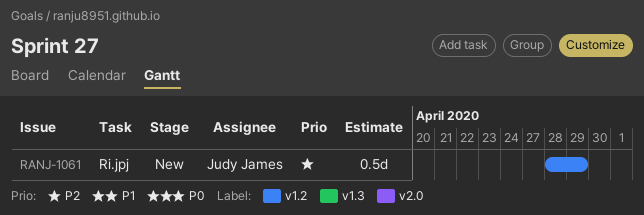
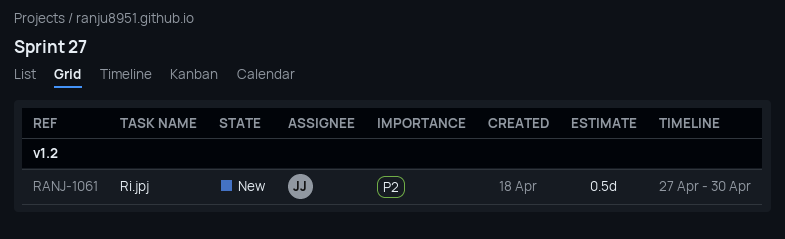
RANJ-1061, start: Apr 28 -> Apr 27
RANJ-1061, due: Apr 29 -> Apr 30

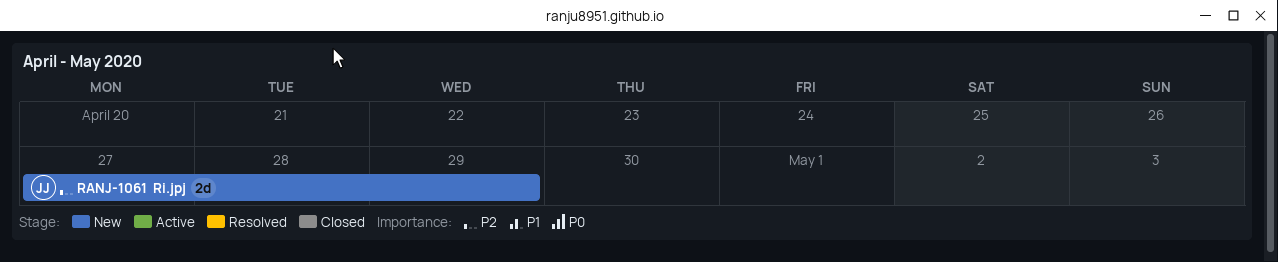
RANJ-1061, estimate: 0.5d -> 2d
RANJ-1061, due: Apr 30 -> Apr 29

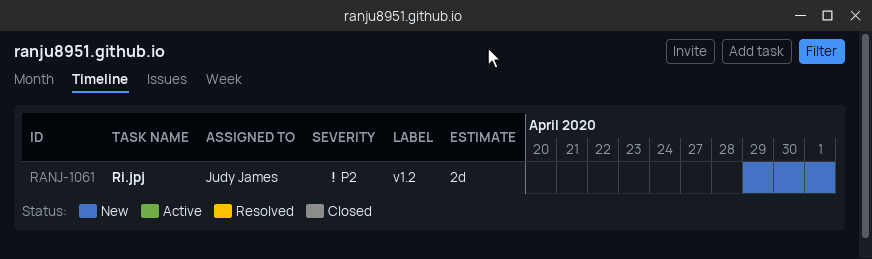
RANJ-1061, start: Apr 27 -> Apr 29
RANJ-1061, due: Apr 29 -> May 1

